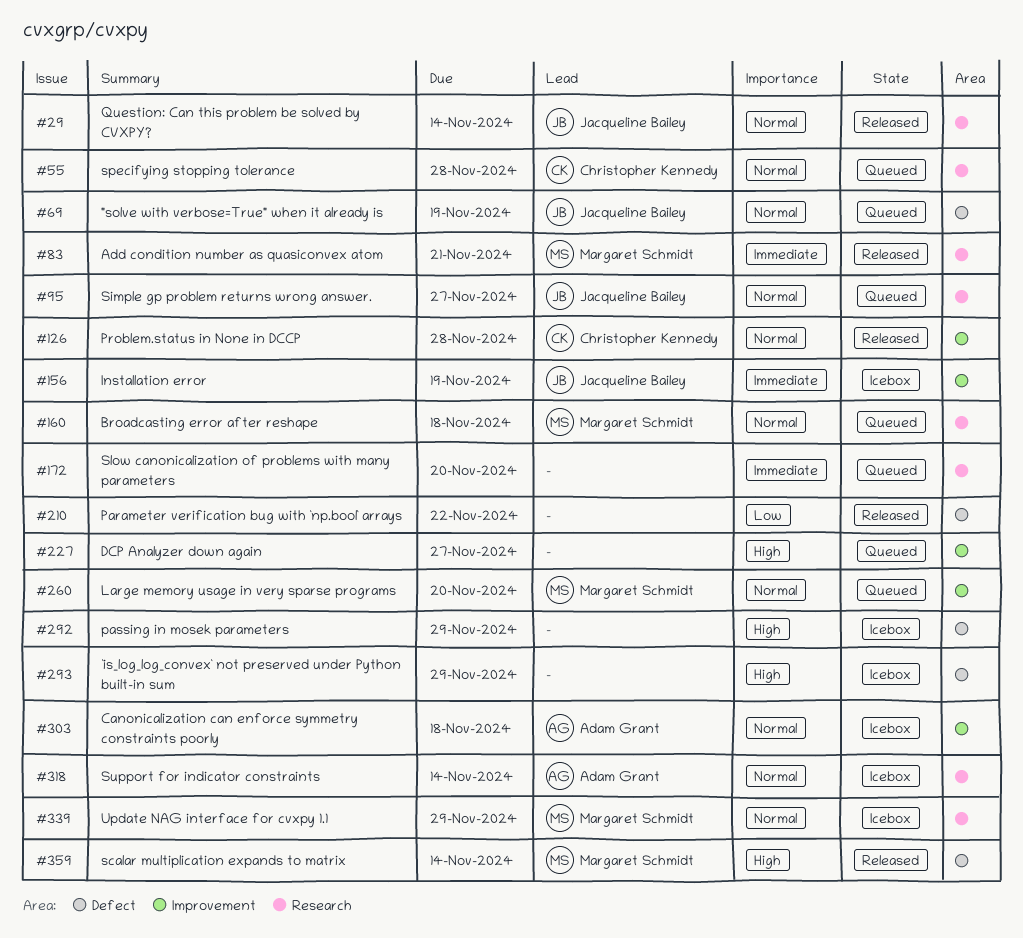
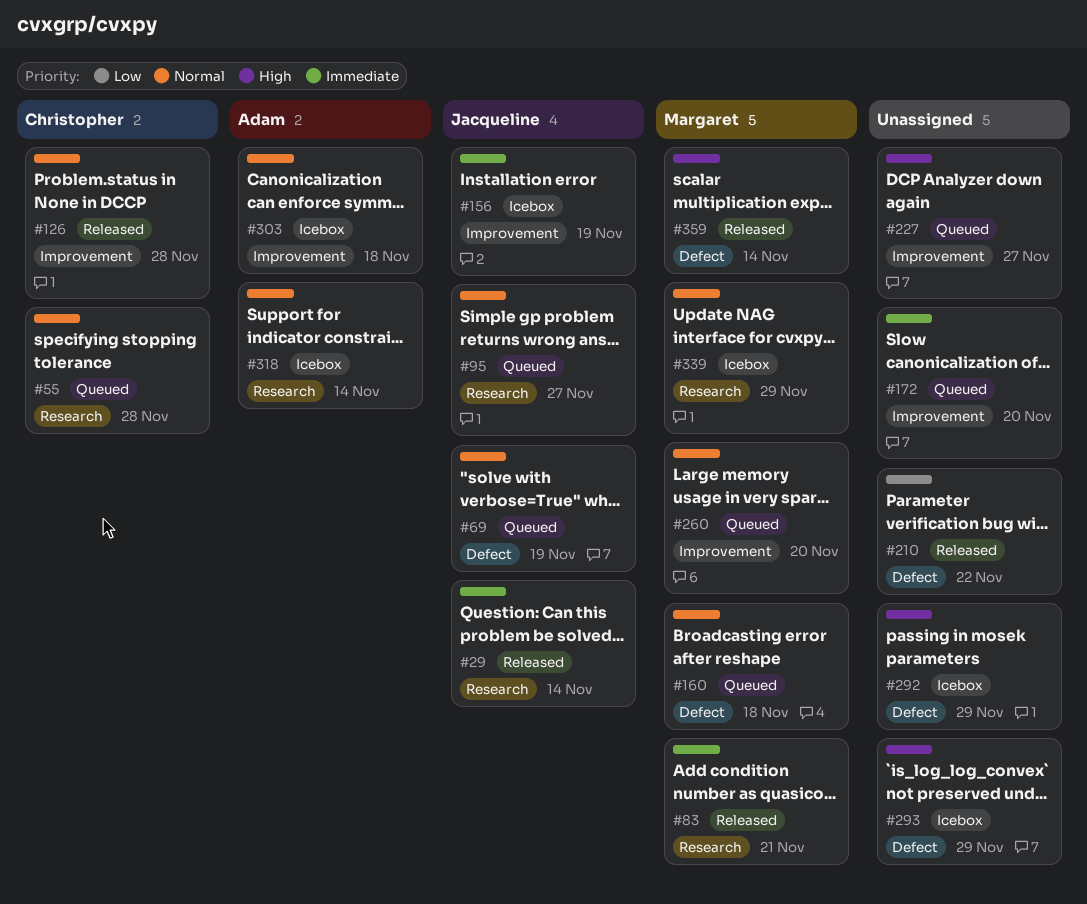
#29, priority: Normal -> Immediate
#160, label: Research -> Defect
#172, label: Research -> Improvement

